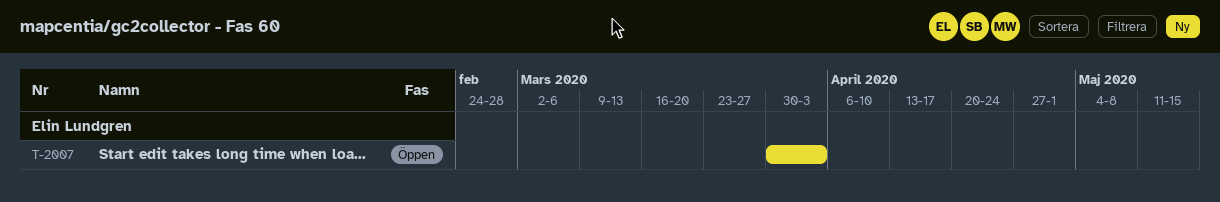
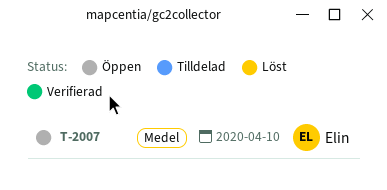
T-2007, due: Apr 3 -> Apr 10

